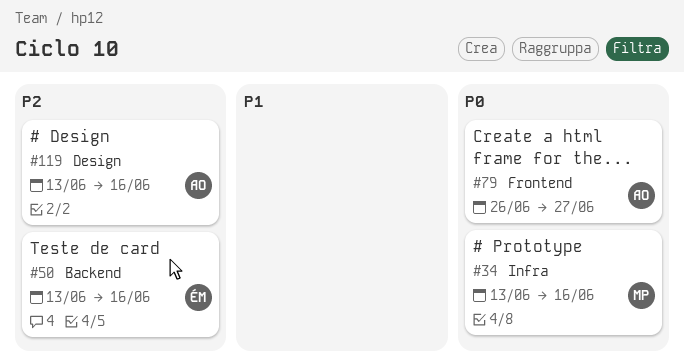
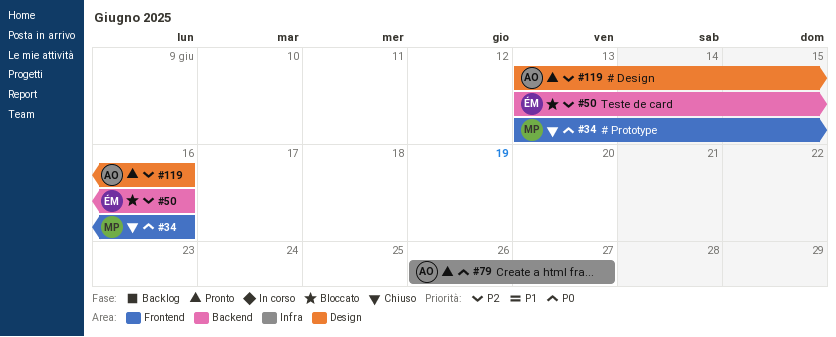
#34, label: Infra -> Frontend
#79, label: Frontend -> Infra

